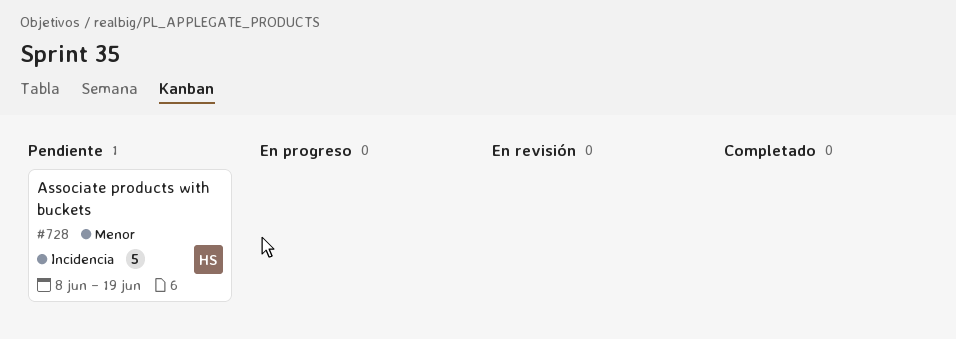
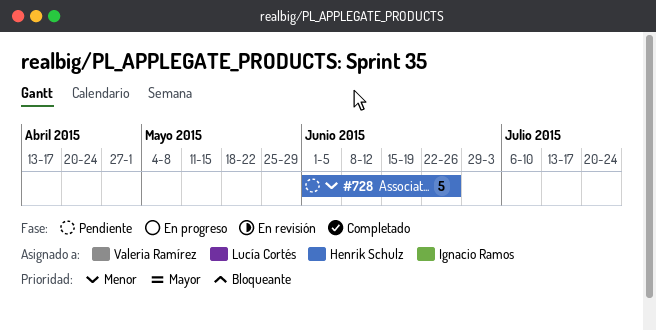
#728, start: Jun 8 -> Jun 1
#728, due: Jun 19 -> Jun 26

